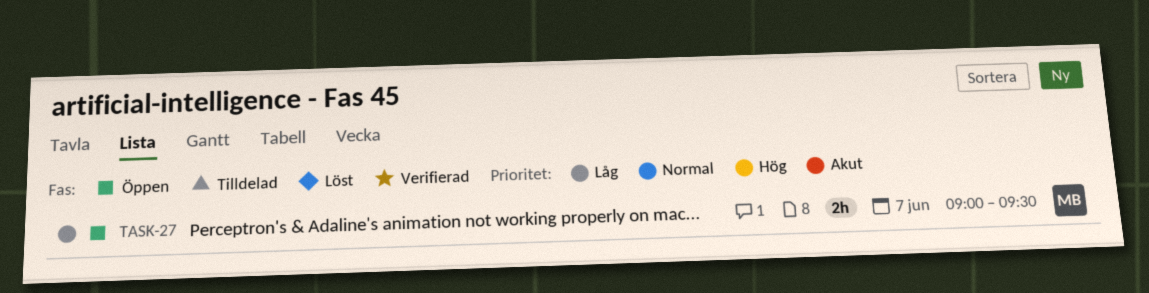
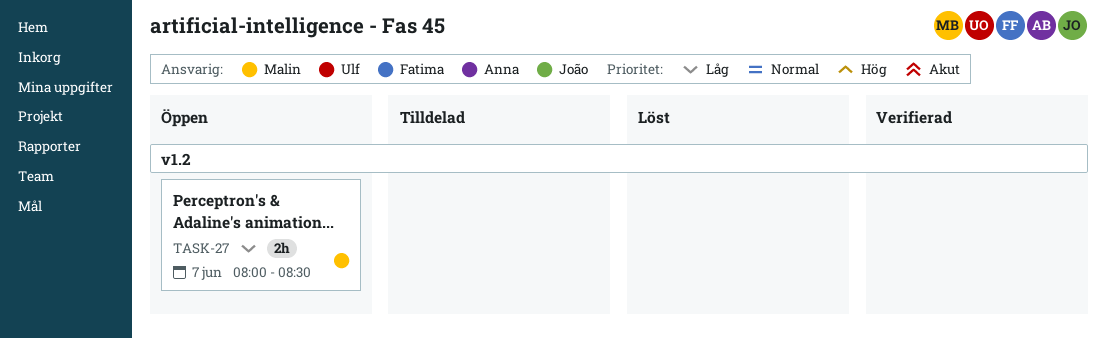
TASK-27, begins: 09:00 -> 08:00
TASK-27, ends: 09:30 -> 08:30

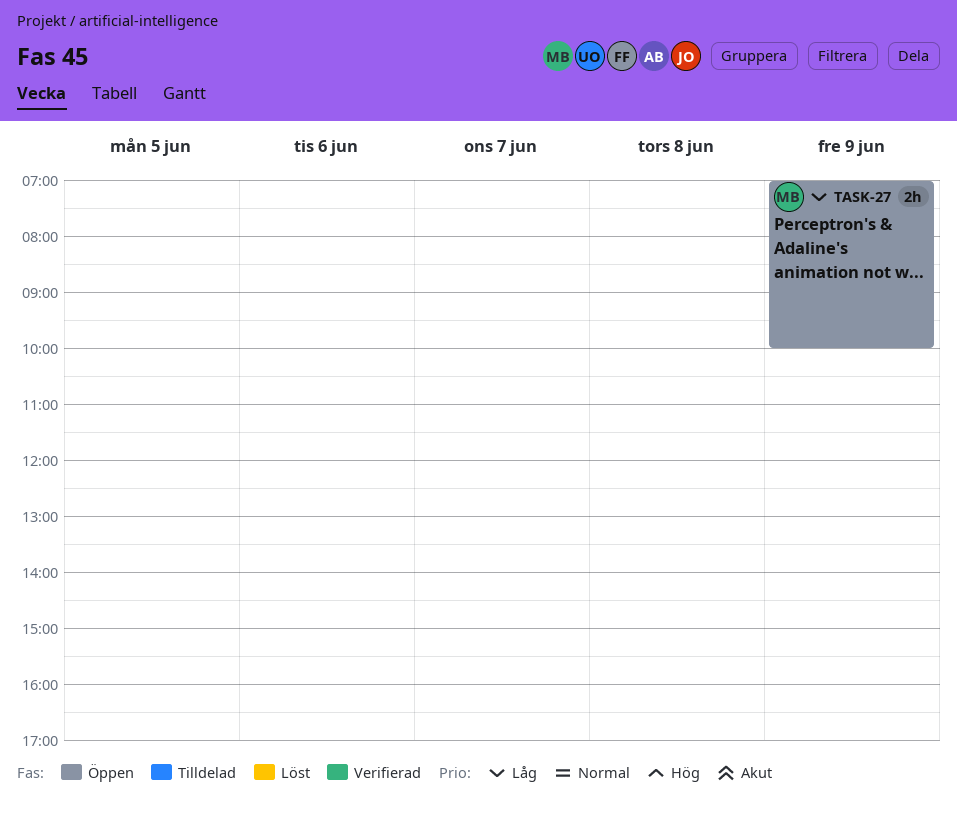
TASK-27, day: Jun 7 -> Jun 9
TASK-27, begins: 08:00 -> 07:00
TASK-27, ends: 08:30 -> 10:00

